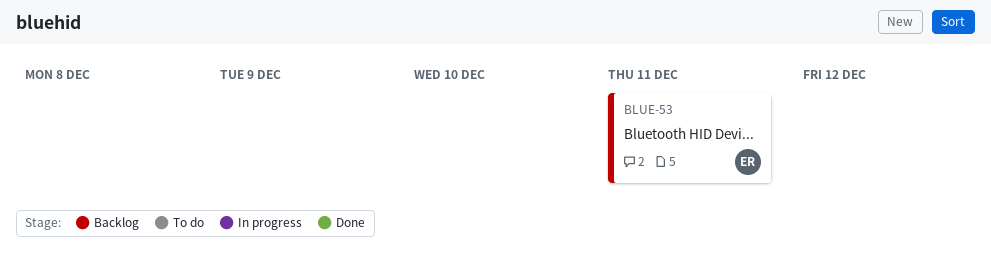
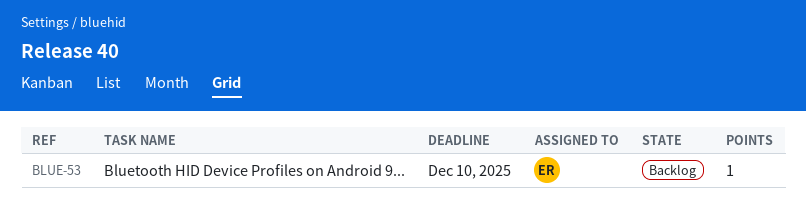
BLUE-53, due: Dec 11 -> Dec 10

